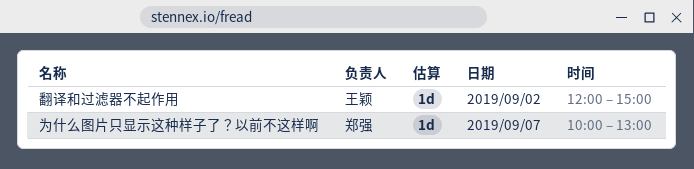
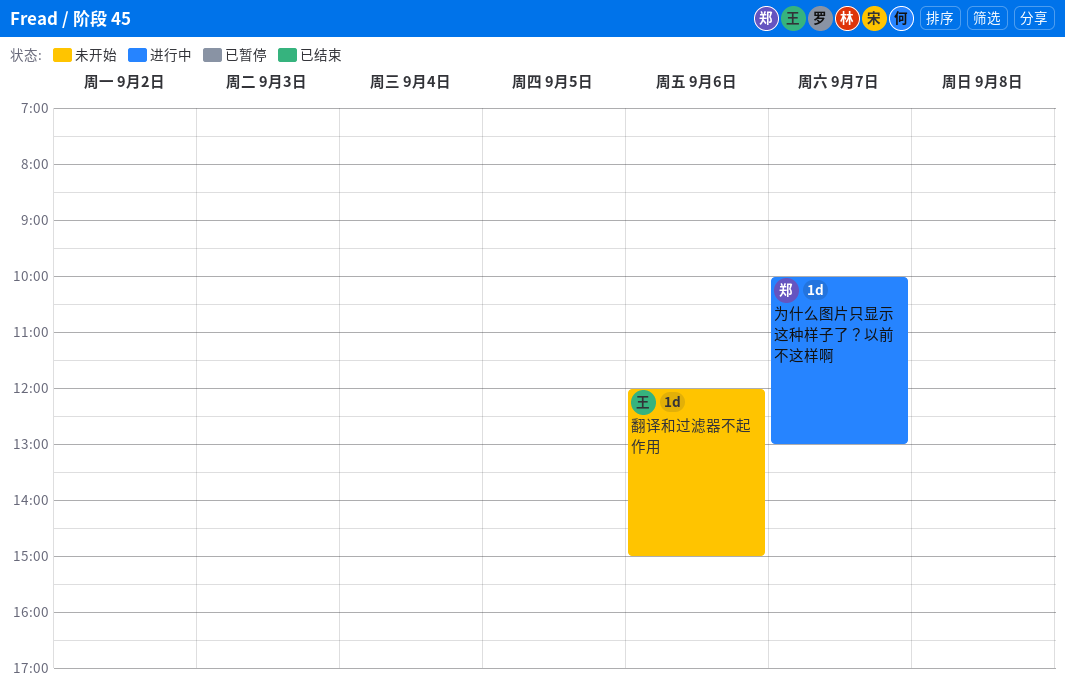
翻译和过滤器不起作用, day: Sep 2 -> Sep 6

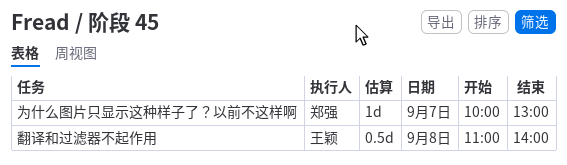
翻译和过滤器不起作用, estimate: 1d -> 0.5d
翻译和过滤器不起作用, day: Sep 6 -> Sep 8
翻译和过滤器不起作用, begins: 12:00 -> 11:00
翻译和过滤器不起作用, ends: 15:00 -> 14:00

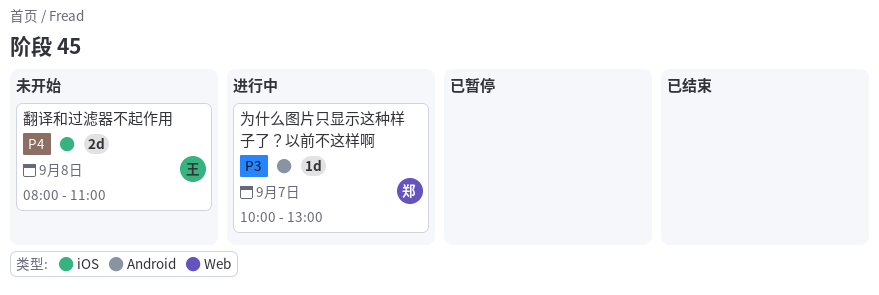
翻译和过滤器不起作用, estimate: 0.5d -> 2d
翻译和过滤器不起作用, begins: 11:00 -> 08:00
翻译和过滤器不起作用, ends: 14:00 -> 11:00

